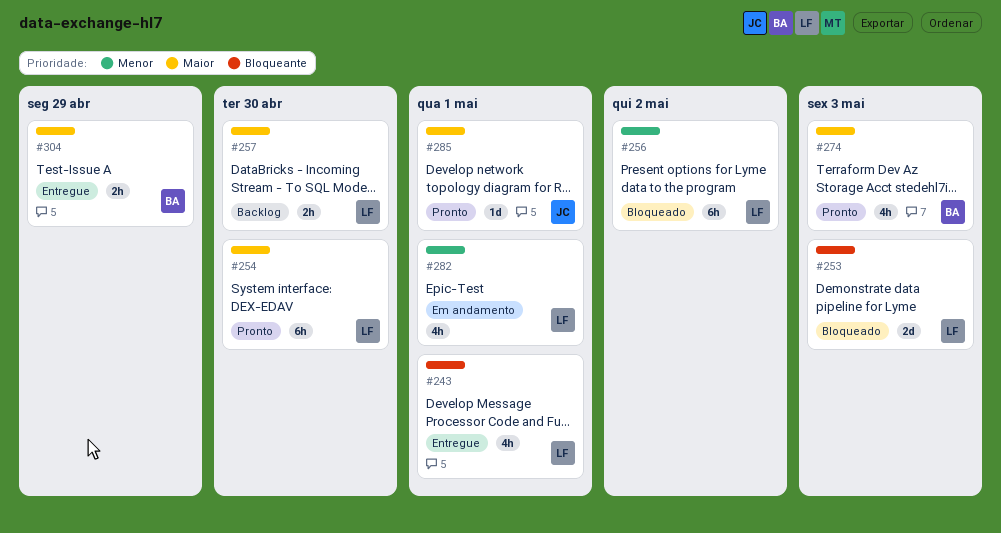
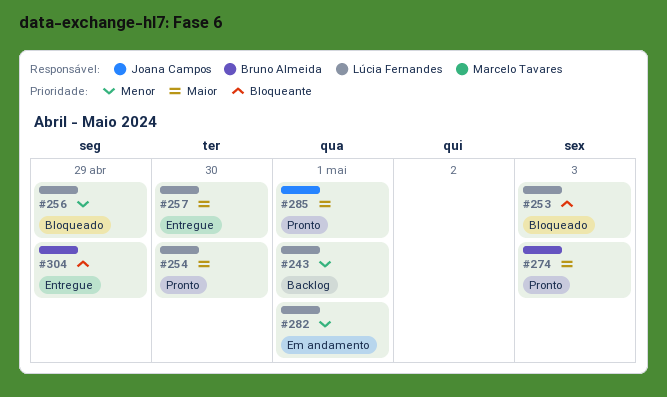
#243, status: Entregue -> Backlog
#243, priority: Bloqueante -> Menor
#256, due: May 2 -> Apr 29
#257, status: Backlog -> Entregue
#304, priority: Maior -> Bloqueante

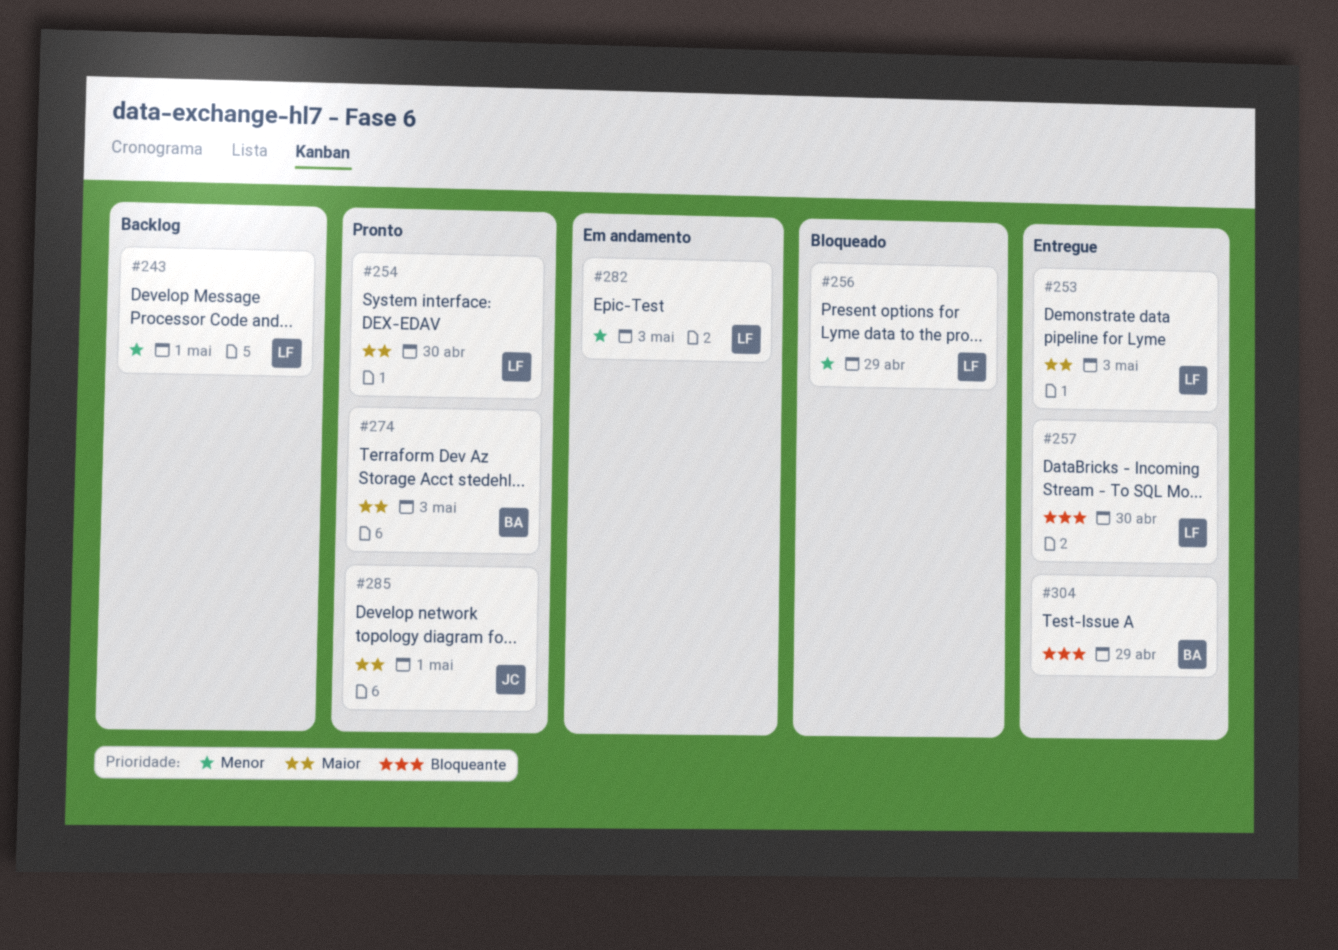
#253, status: Bloqueado -> Entregue
#253, priority: Bloqueante -> Maior
#257, priority: Maior -> Bloqueante
#282, due: May 1 -> May 3

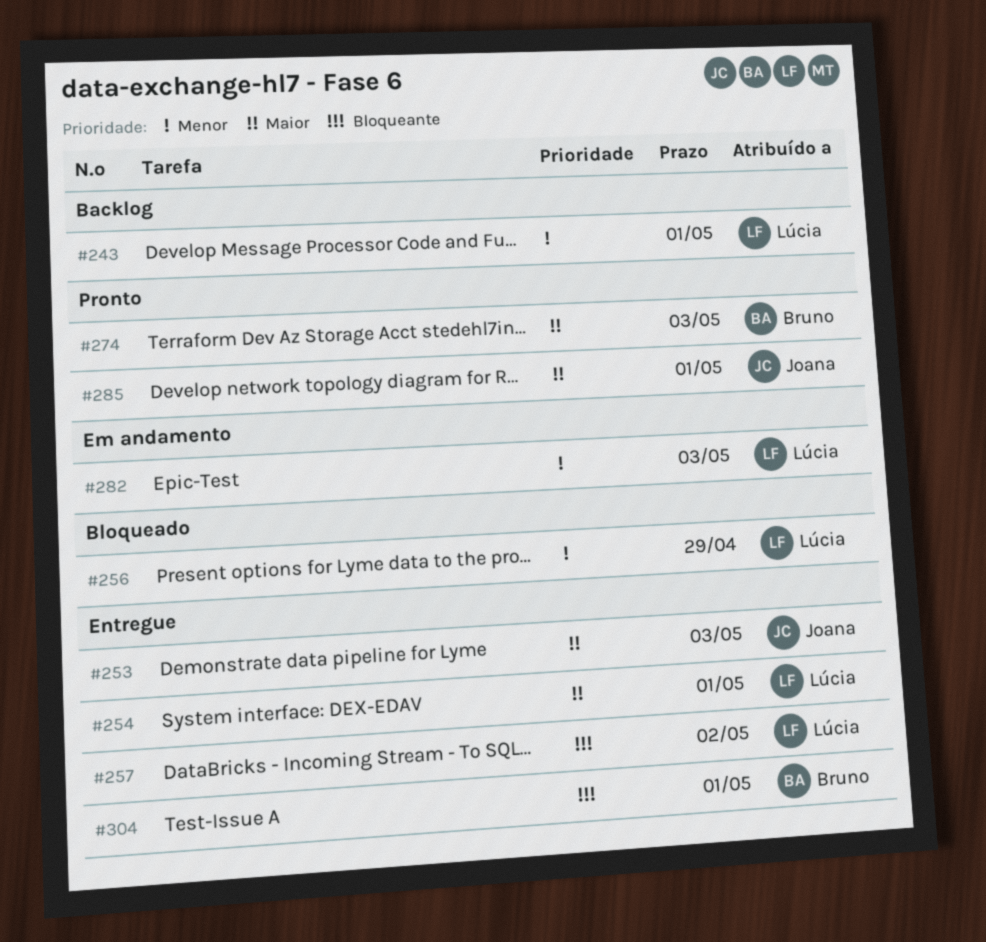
#253, owner: Lúcia -> Joana
#254, status: Pronto -> Entregue
#254, due: Apr 30 -> May 1
#257, due: Apr 30 -> May 2
#304, due: Apr 29 -> May 1

